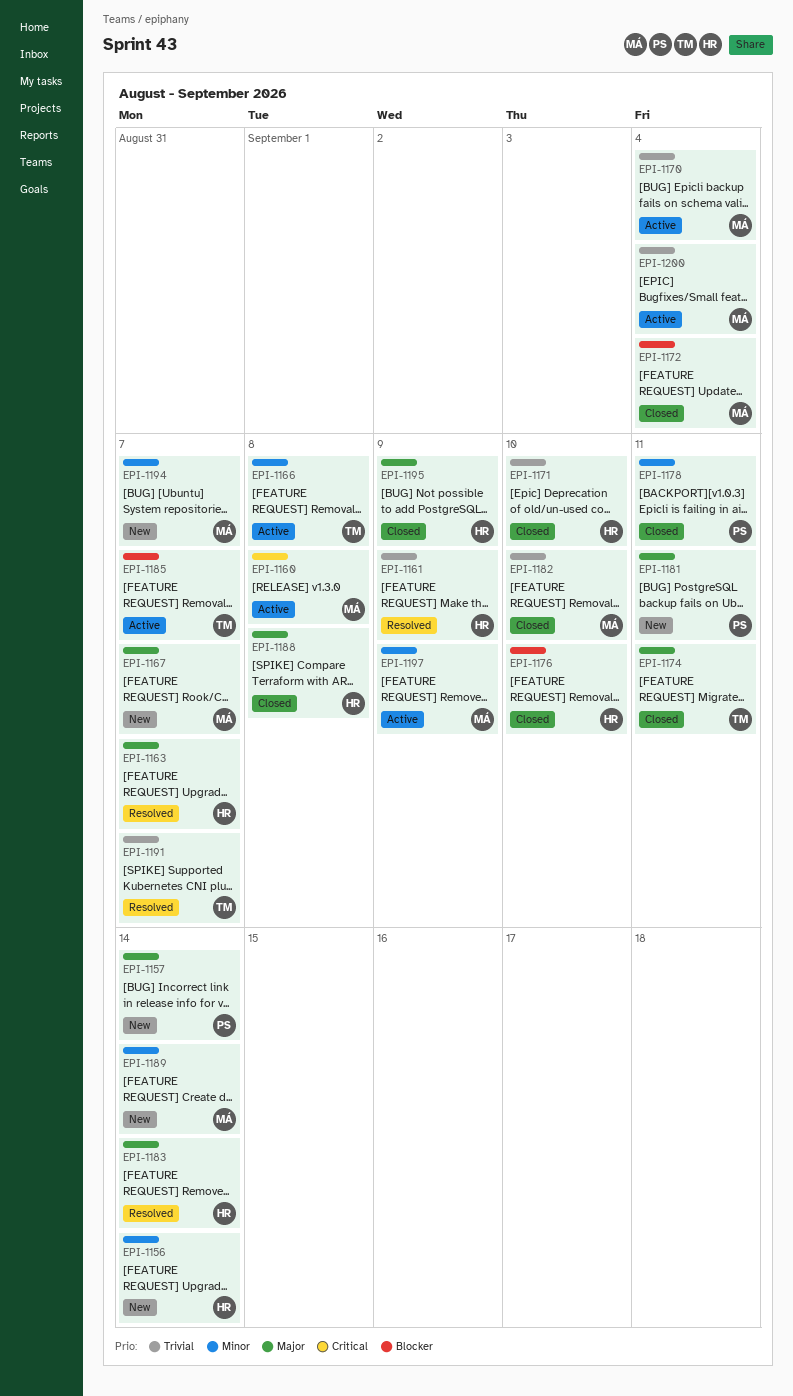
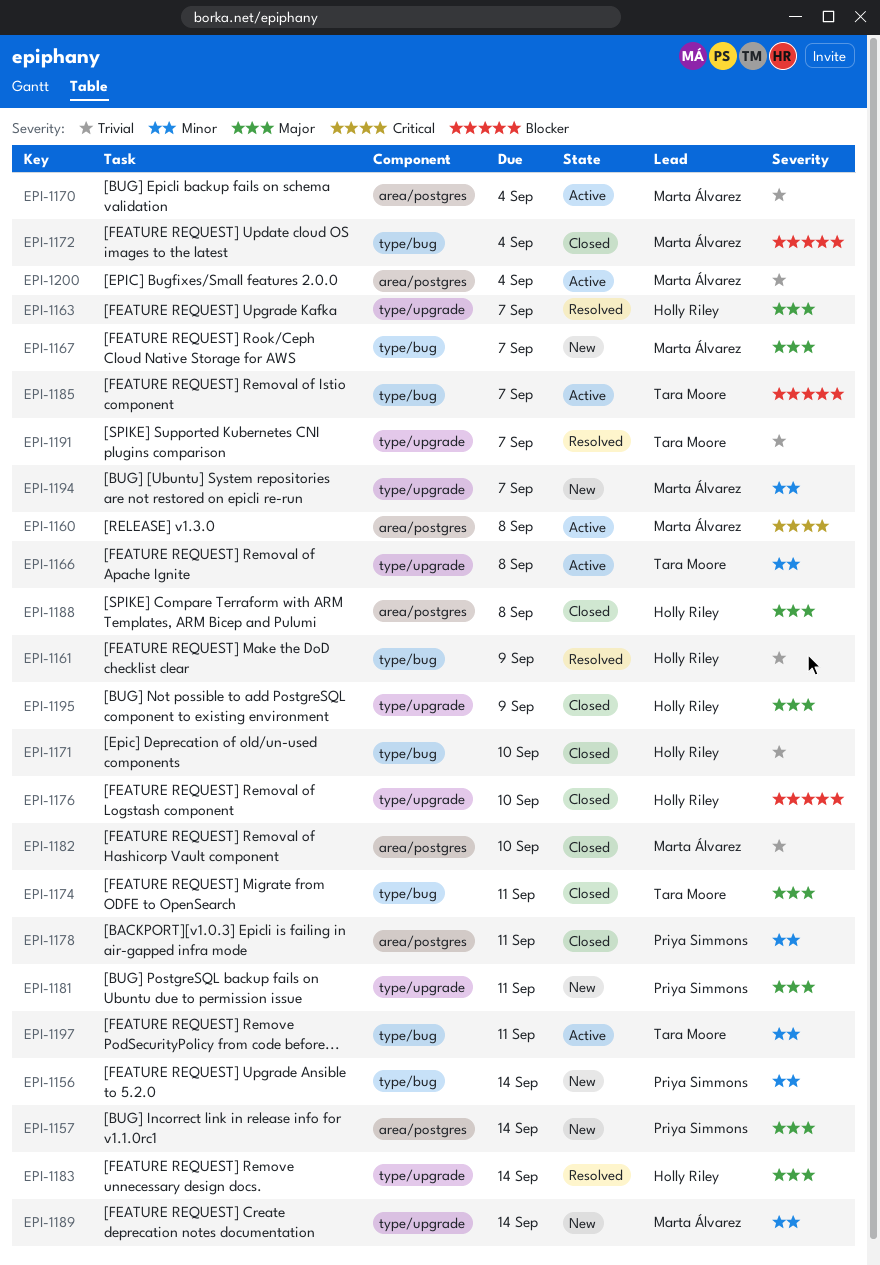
EPI-1156, owner: Holly Riley -> Priya Simmons
EPI-1197, owner: Marta Álvarez -> Tara Moore
EPI-1197, due: Sep 9 -> Sep 11

